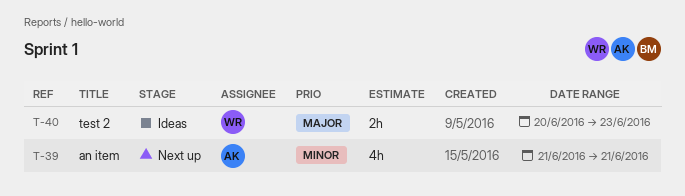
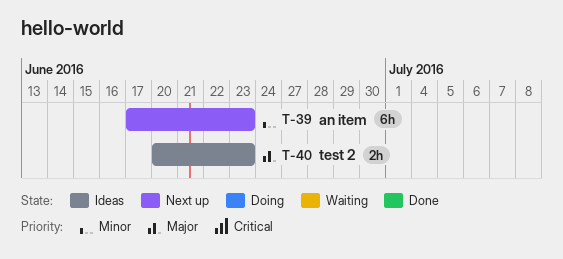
T-39, estimate: 4h -> 6h
T-39, start: Jun 21 -> Jun 17
T-39, due: Jun 21 -> Jun 23

